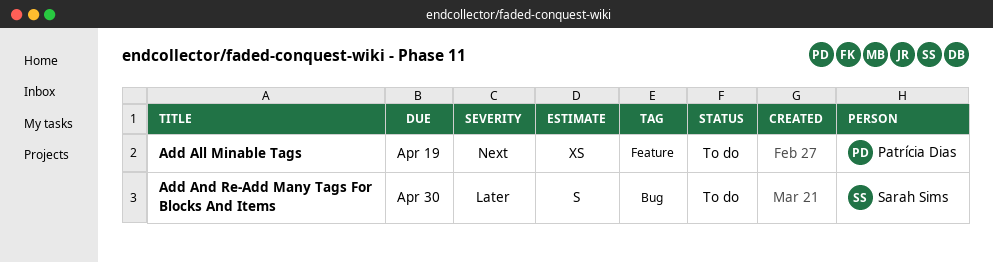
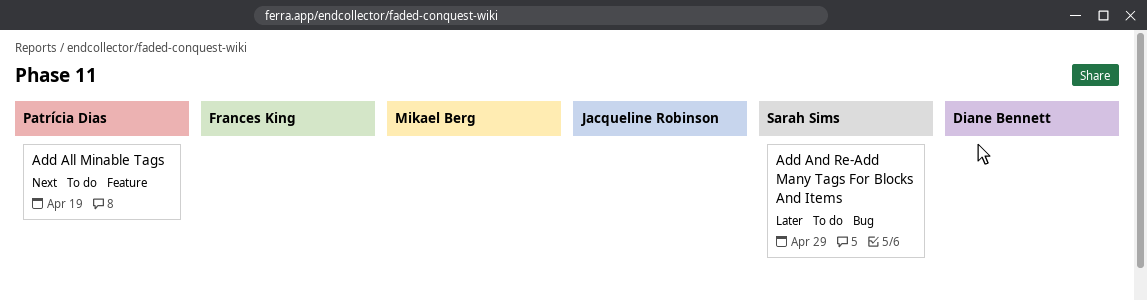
Add And Re-Add Many Tags For Blocks And Items, due: Apr 30 -> Apr 29

